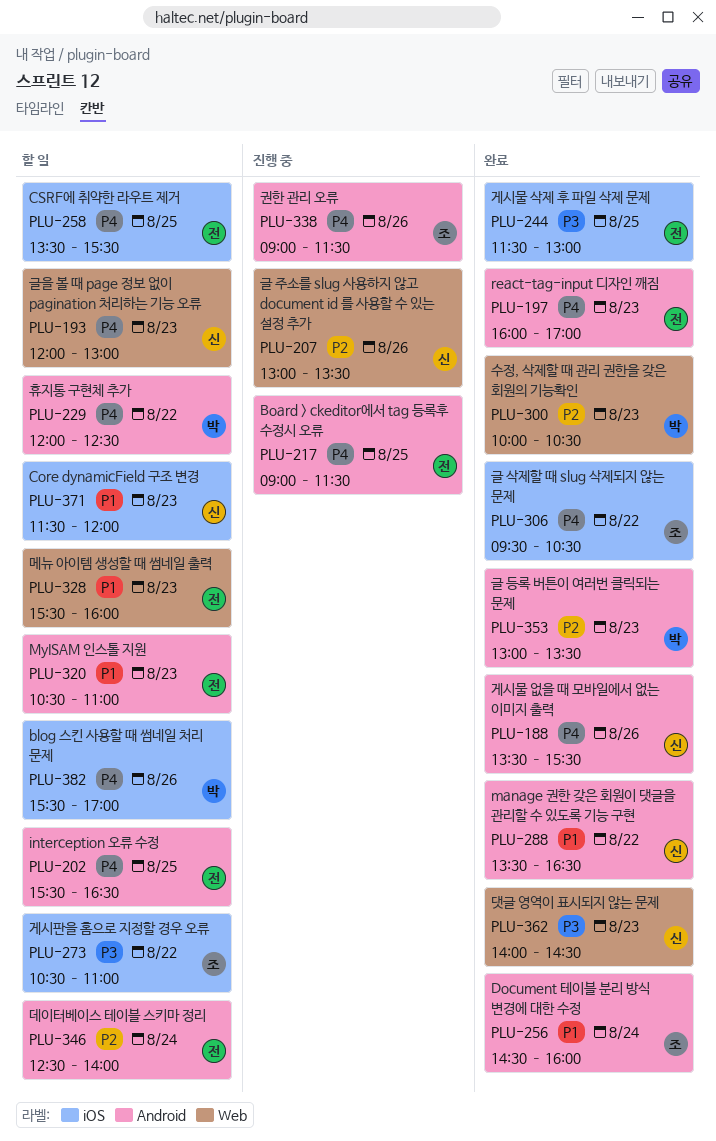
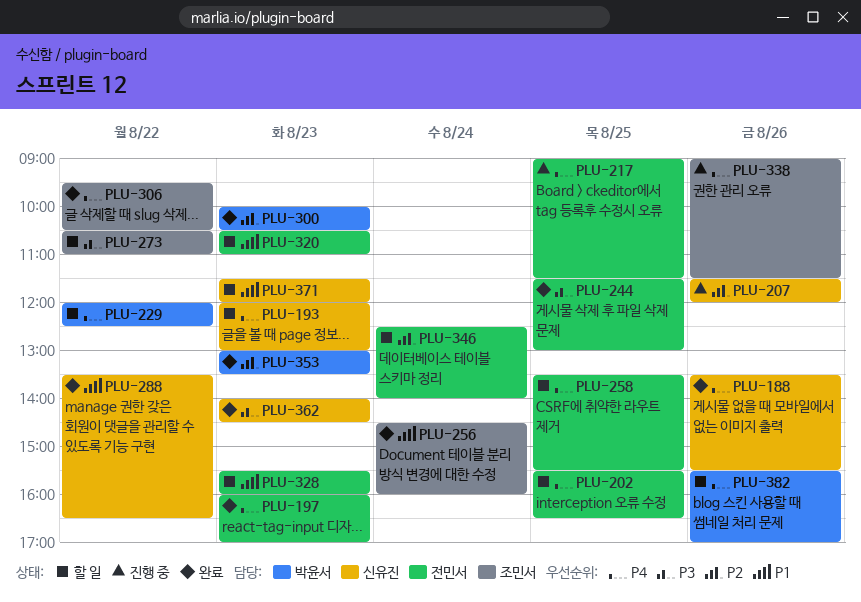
PLU-207, begins: 13:00 -> 11:30
PLU-207, ends: 13:30 -> 12:00

